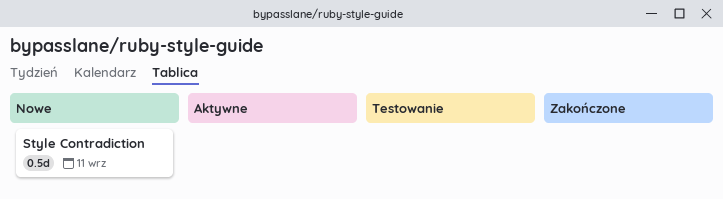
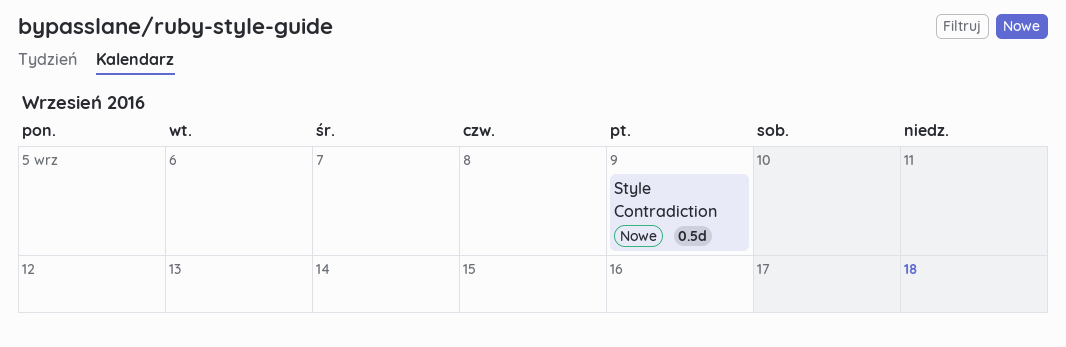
Style Contradiction, due: Sep 11 -> Sep 9

